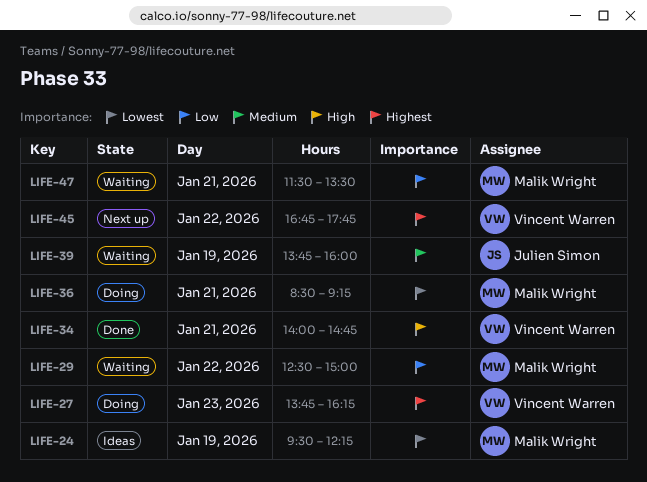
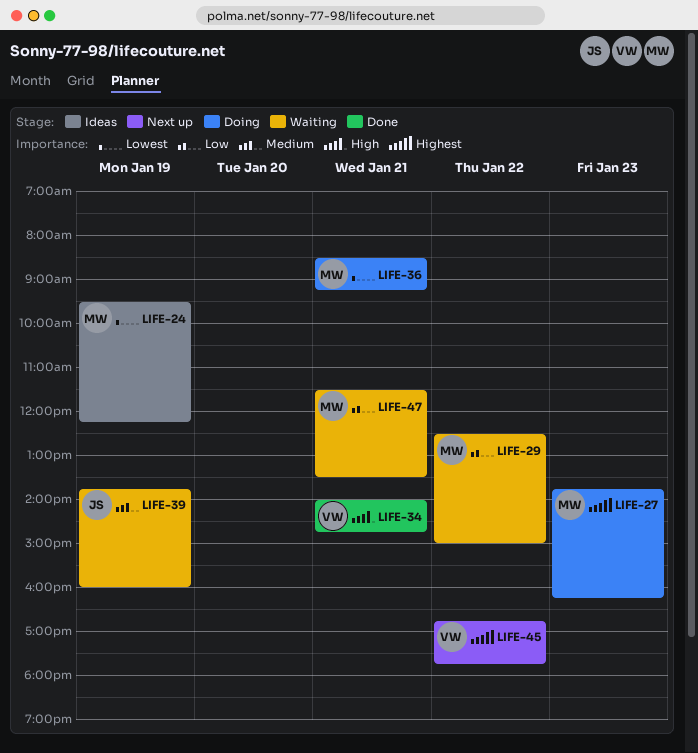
LIFE-27, owner: Vincent Warren -> Malik Wright

